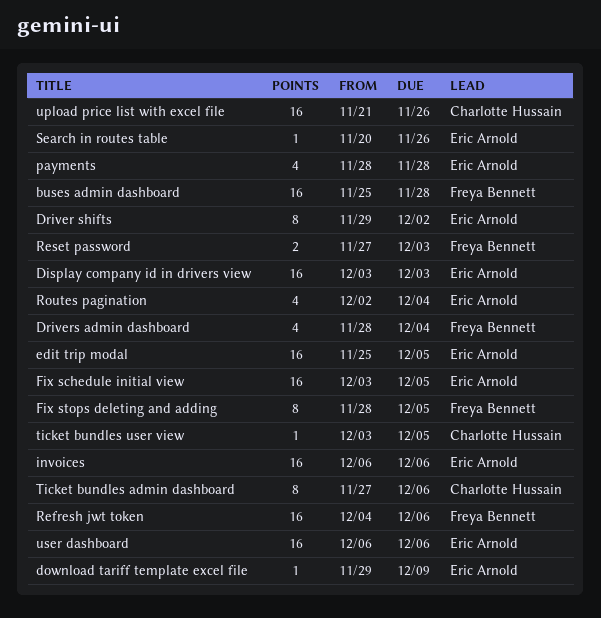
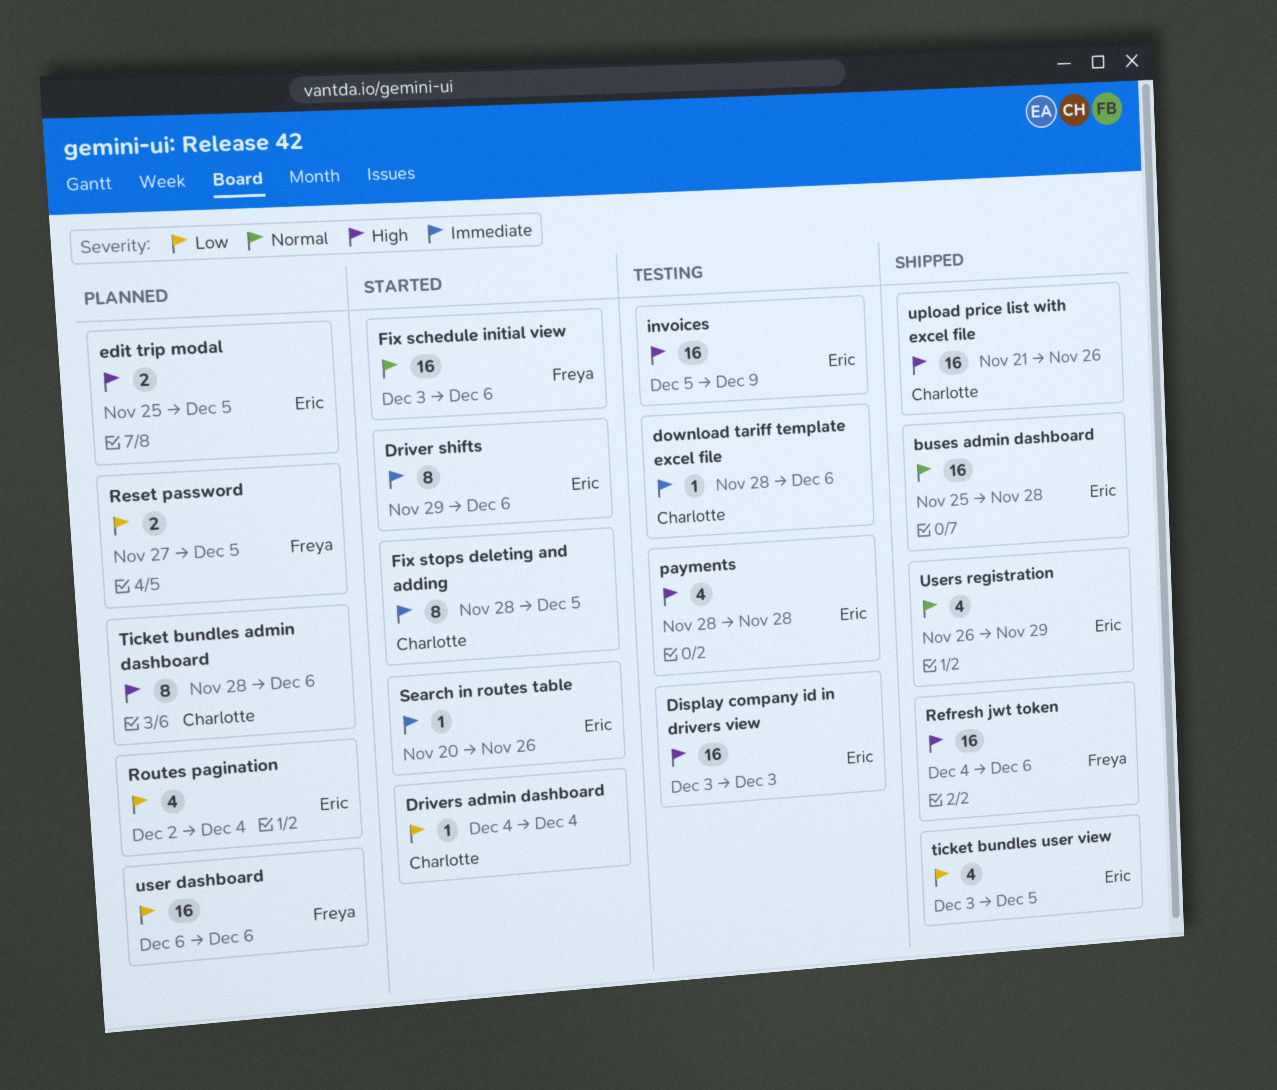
buses admin dashboard, owner: Freya Bennett -> Eric Arnold
download tariff template excel file, owner: Eric Arnold -> Charlotte Hussain
download tariff template excel file, start: Nov 29 -> Nov 28
download tariff template excel file, due: Dec 9 -> Dec 6
Driver shifts, due: Dec 2 -> Dec 6
Drivers admin dashboard, owner: Freya Bennett -> Charlotte Hussain
Drivers admin dashboard, estimate: 4 -> 1
Drivers admin dashboard, start: Nov 28 -> Dec 4
edit trip modal, estimate: 16 -> 2
Fix schedule initial view, owner: Eric Arnold -> Freya Bennett
Fix schedule initial view, due: Dec 5 -> Dec 6
Fix stops deleting and adding, owner: Freya Bennett -> Charlotte Hussain
invoices, start: Dec 6 -> Dec 5
invoices, due: Dec 6 -> Dec 9
Reset password, due: Dec 3 -> Dec 5
Ticket bundles admin dashboard, start: Nov 27 -> Nov 28
ticket bundles user view, owner: Charlotte Hussain -> Eric Arnold
ticket bundles user view, estimate: 1 -> 4
user dashboard, owner: Eric Arnold -> Freya Bennett
Users registration: none -> present

